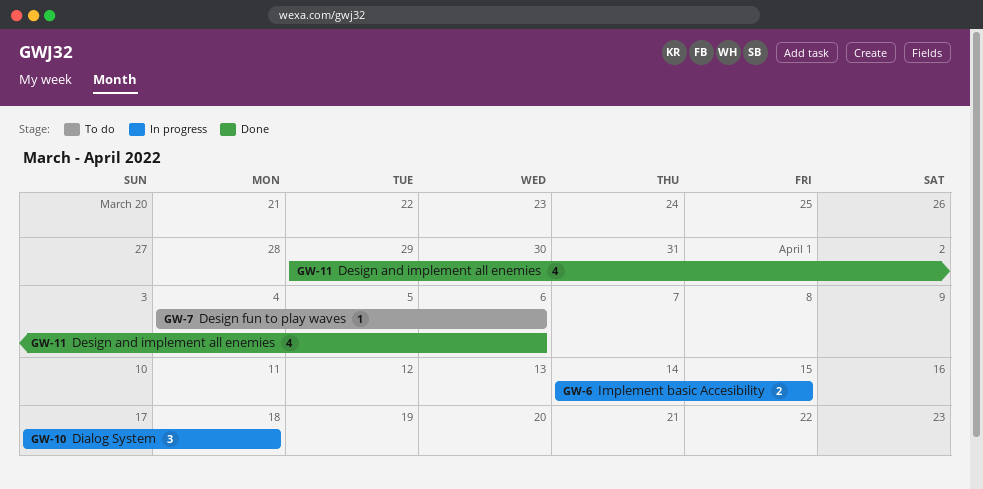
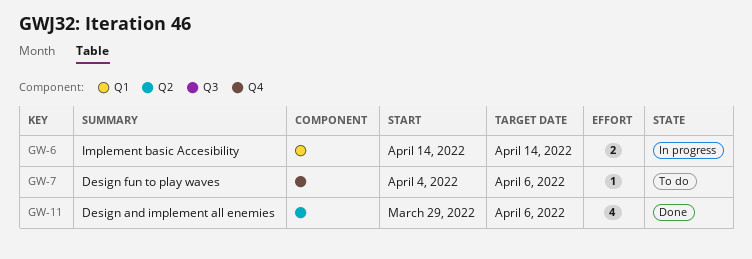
GW-6, due: Apr 15 -> Apr 14
GW-10: present -> none

